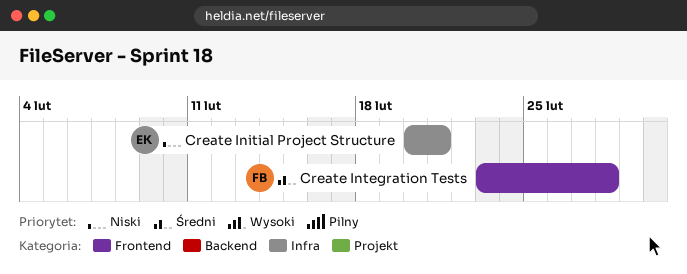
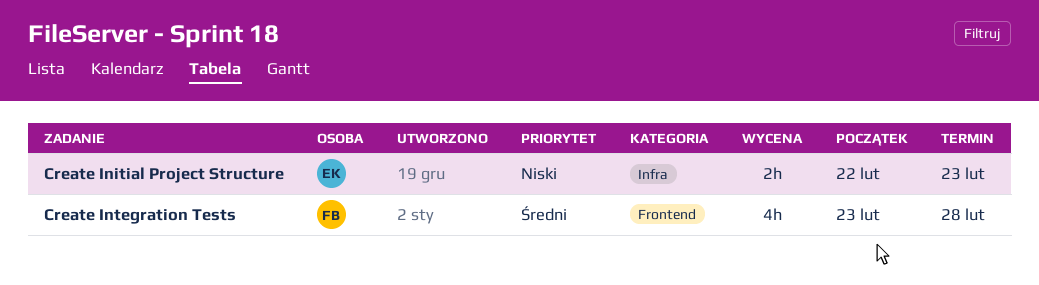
Create Initial Project Structure, start: Feb 20 -> Feb 22
Create Initial Project Structure, due: Feb 21 -> Feb 23

